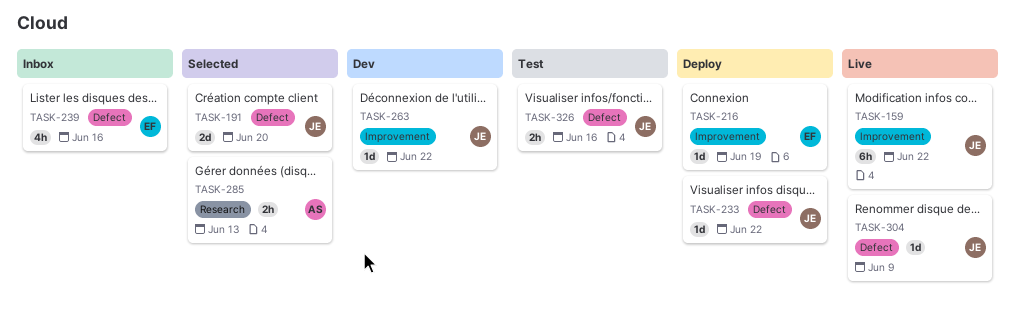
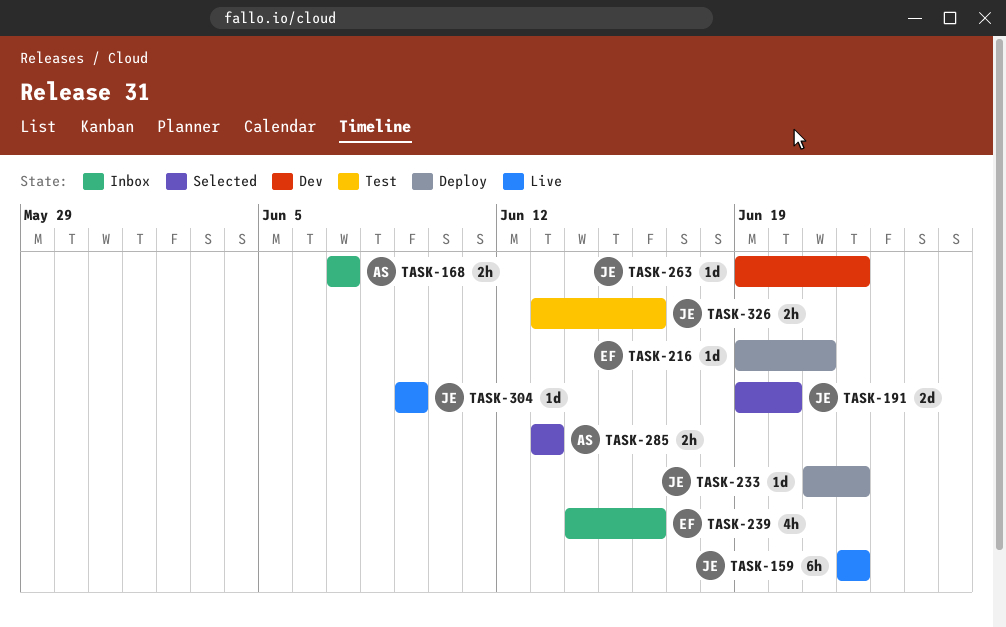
TASK-168: none -> present
TASK-216, due: Jun 19 -> Jun 21

